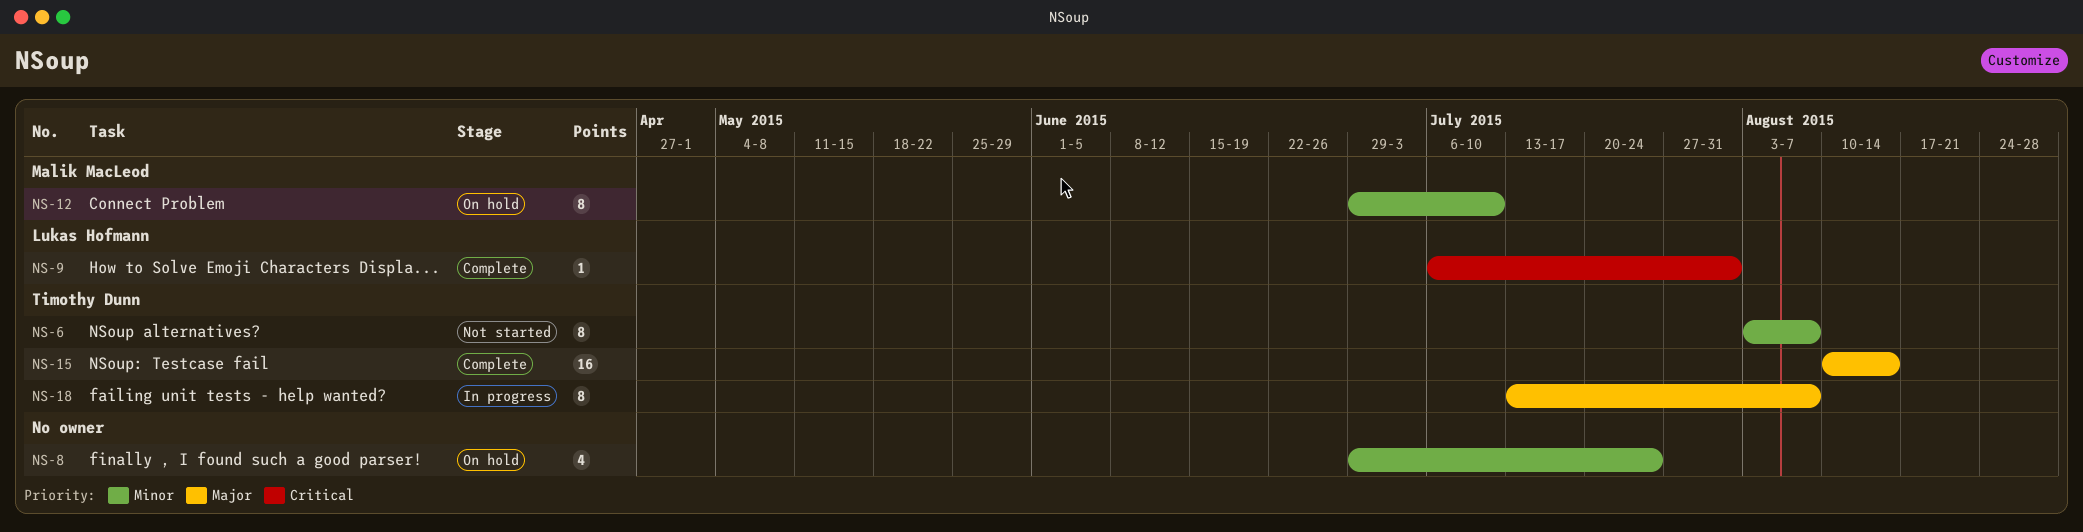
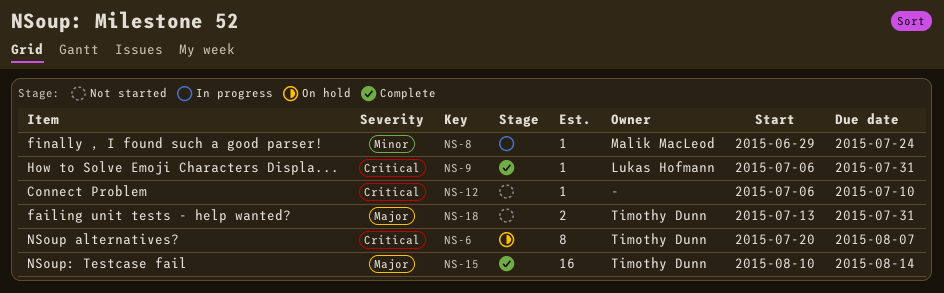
NS-6, status: Not started -> On hold
NS-6, priority: Minor -> Critical
NS-6, start: Aug 3 -> Jul 20
NS-8, status: On hold -> In progress
NS-8, owner: none -> Malik MacLeod
NS-8, estimate: 4 -> 1
NS-12, status: On hold -> Not started
NS-12, owner: Malik MacLeod -> none
NS-12, priority: Minor -> Critical
NS-12, estimate: 8 -> 1
NS-12, start: Jun 29 -> Jul 6
NS-18, status: In progress -> Not started
NS-18, estimate: 8 -> 2
NS-18, due: Aug 7 -> Jul 31

